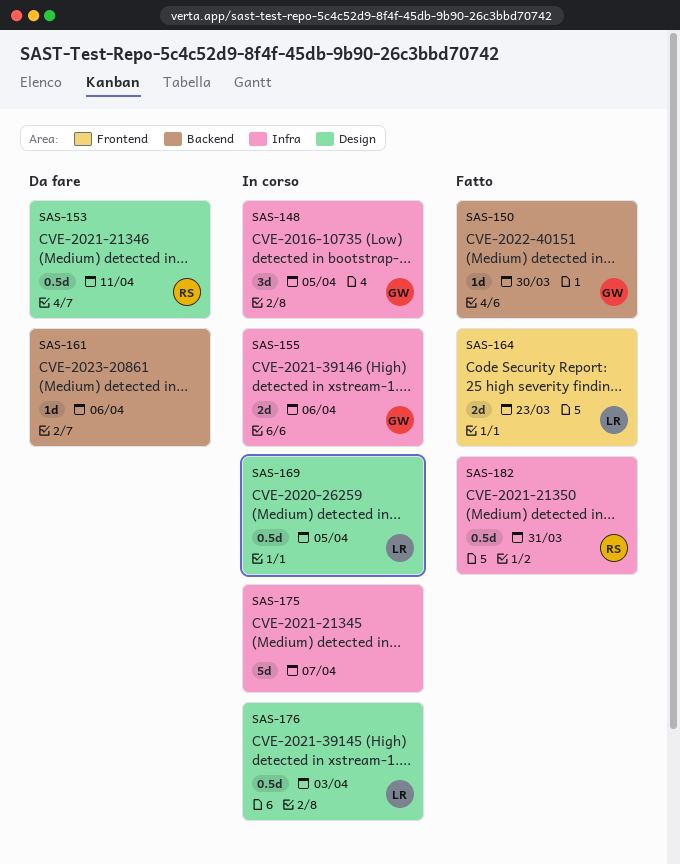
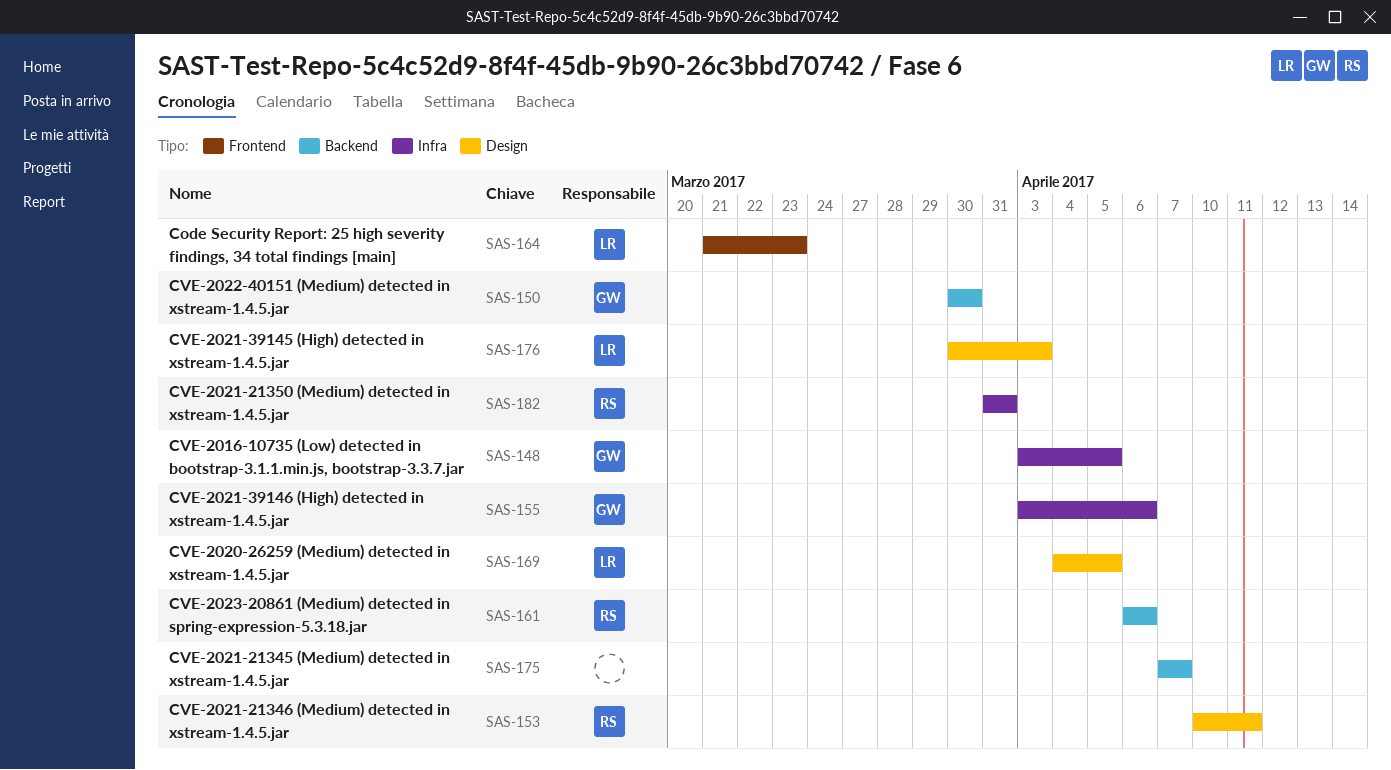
SAS-161, owner: none -> RS
SAS-175, label: Infra -> Backend

